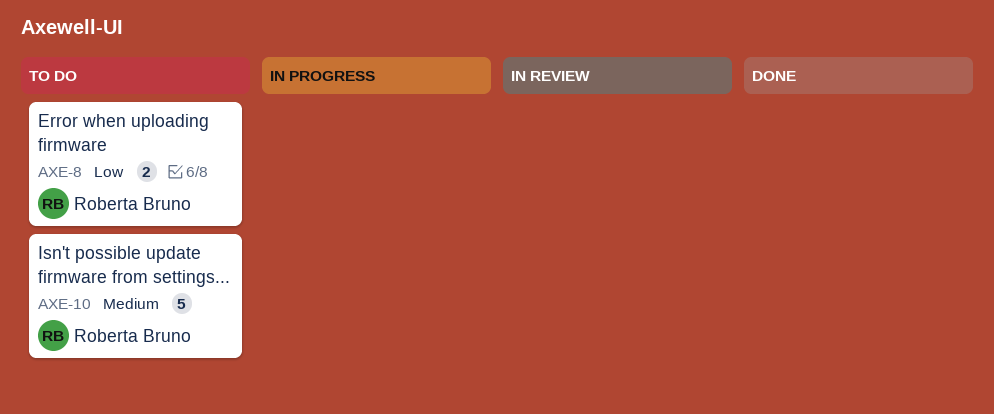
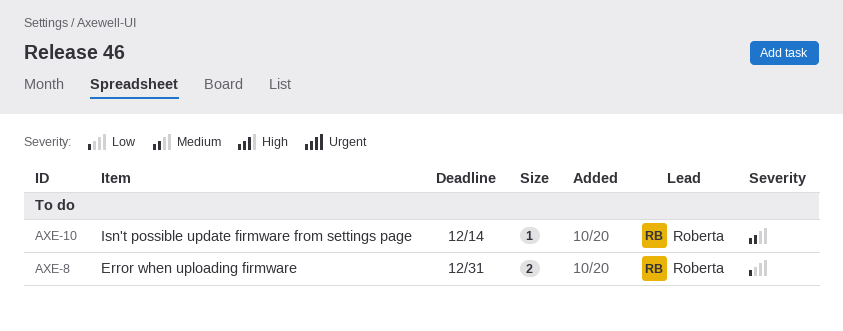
AXE-10, estimate: 5 -> 1

